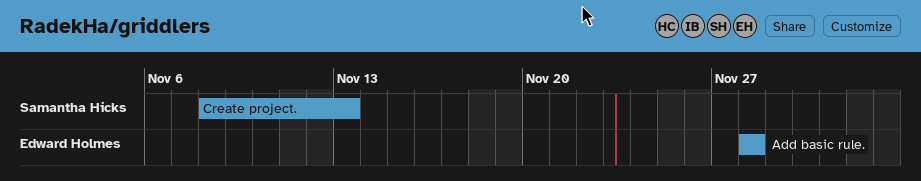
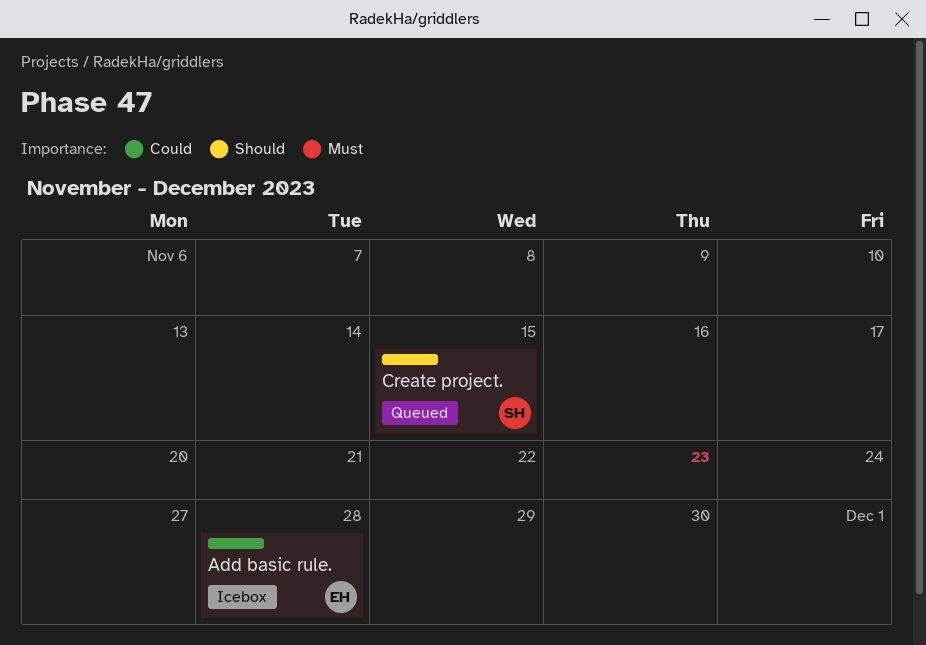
Create project., due: Nov 13 -> Nov 15

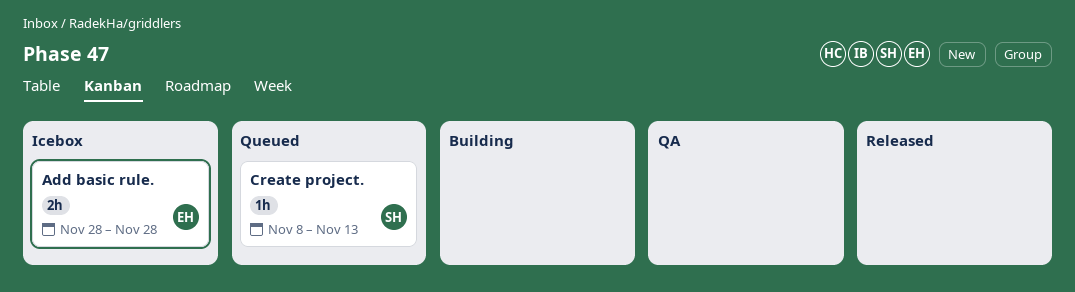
Create project., due: Nov 15 -> Nov 13

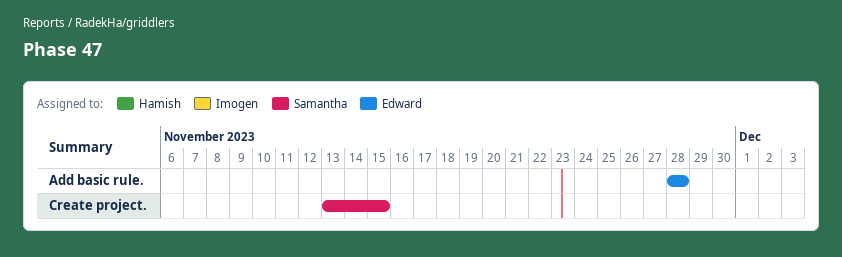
Create project., start: Nov 8 -> Nov 13
Create project., due: Nov 13 -> Nov 15

